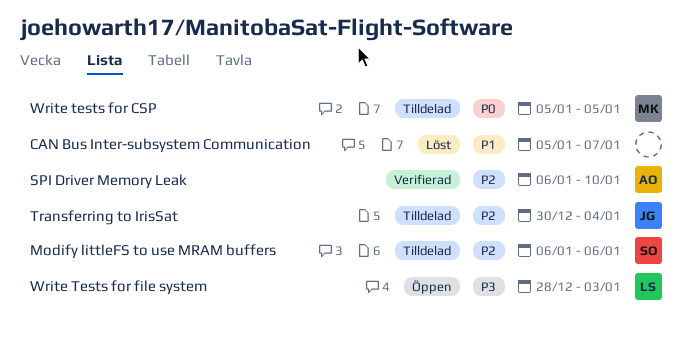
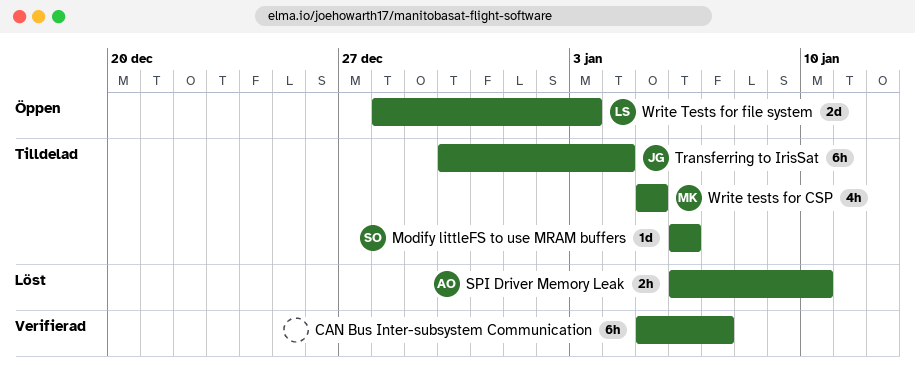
CAN Bus Inter-subsystem Communication, status: Löst -> Verifierad
SPI Driver Memory Leak, status: Verifierad -> Löst

